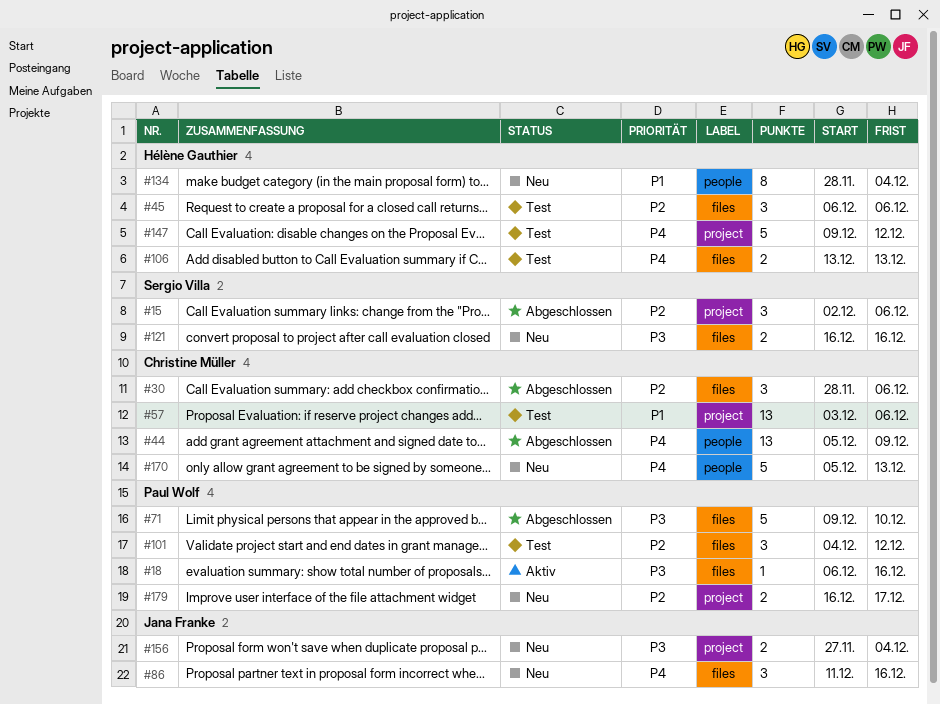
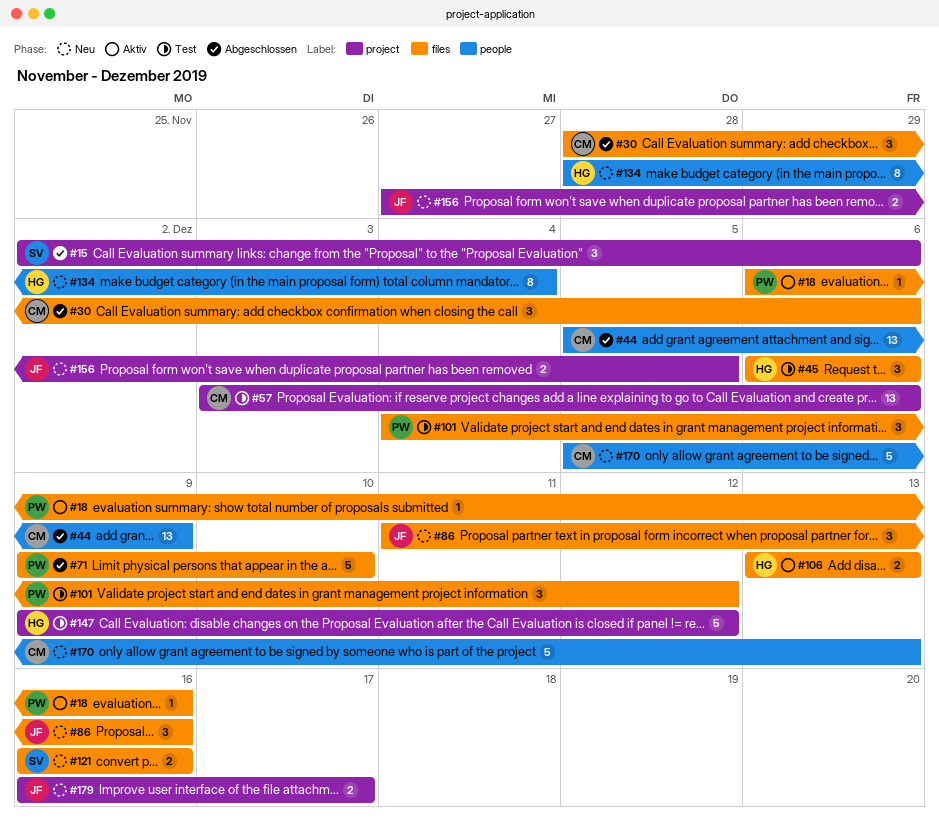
#106, status: Test -> Aktiv
#156, due: Dec 4 -> Dec 5
#179, owner: Paul Wolf -> Jana Franke

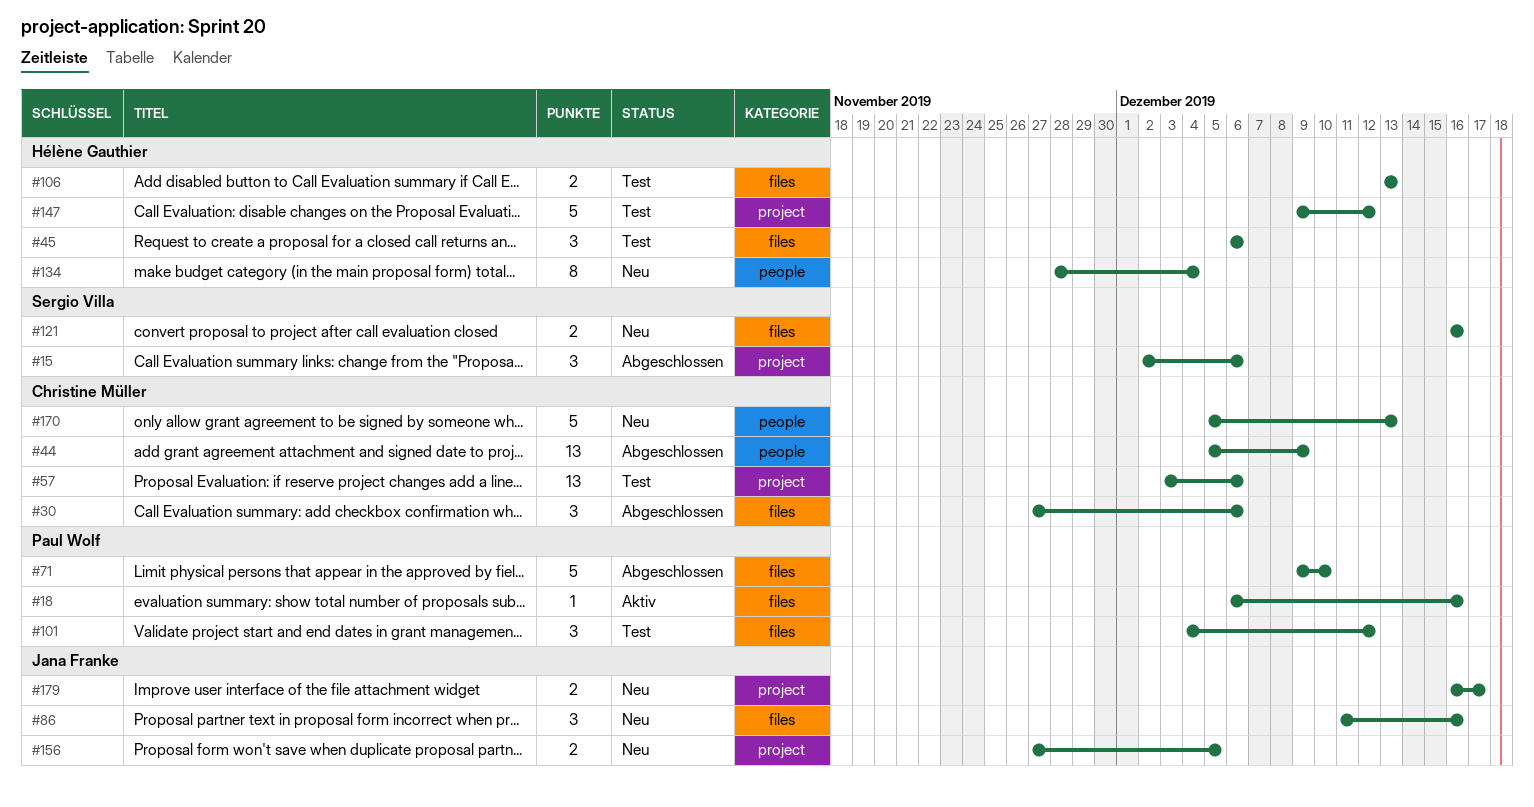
#30, start: Nov 28 -> Nov 27
#106, status: Aktiv -> Test

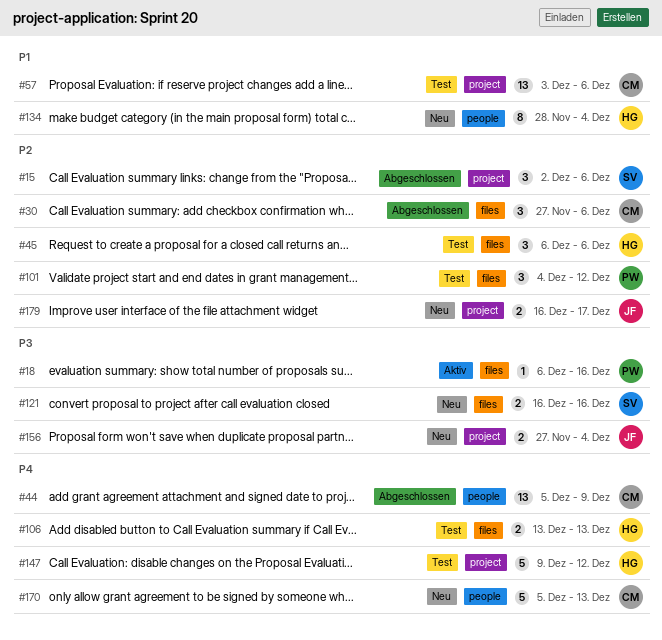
#71: present -> none
#86: present -> none
#156, due: Dec 5 -> Dec 4

